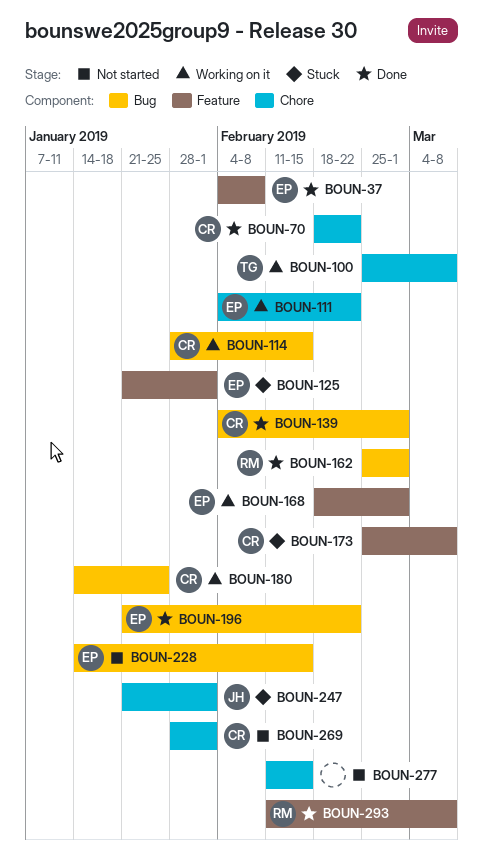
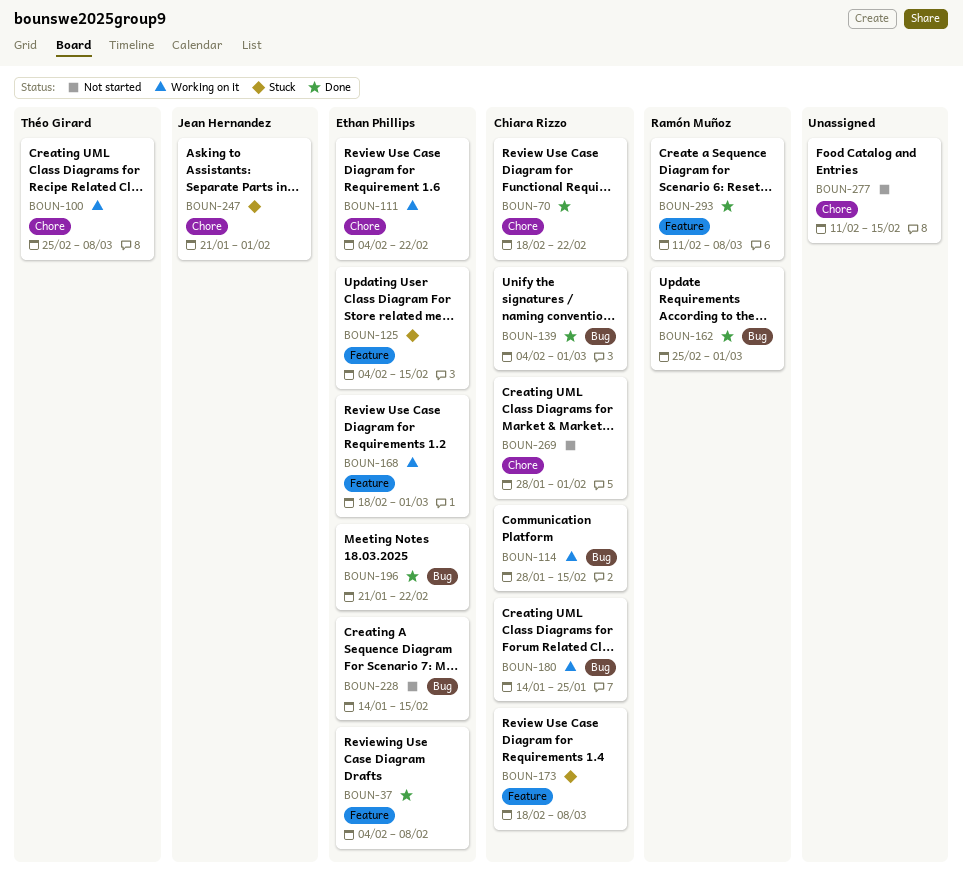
BOUN-125, start: Jan 21 -> Feb 4
BOUN-125, due: Feb 1 -> Feb 15
BOUN-173, start: Feb 25 -> Feb 18

